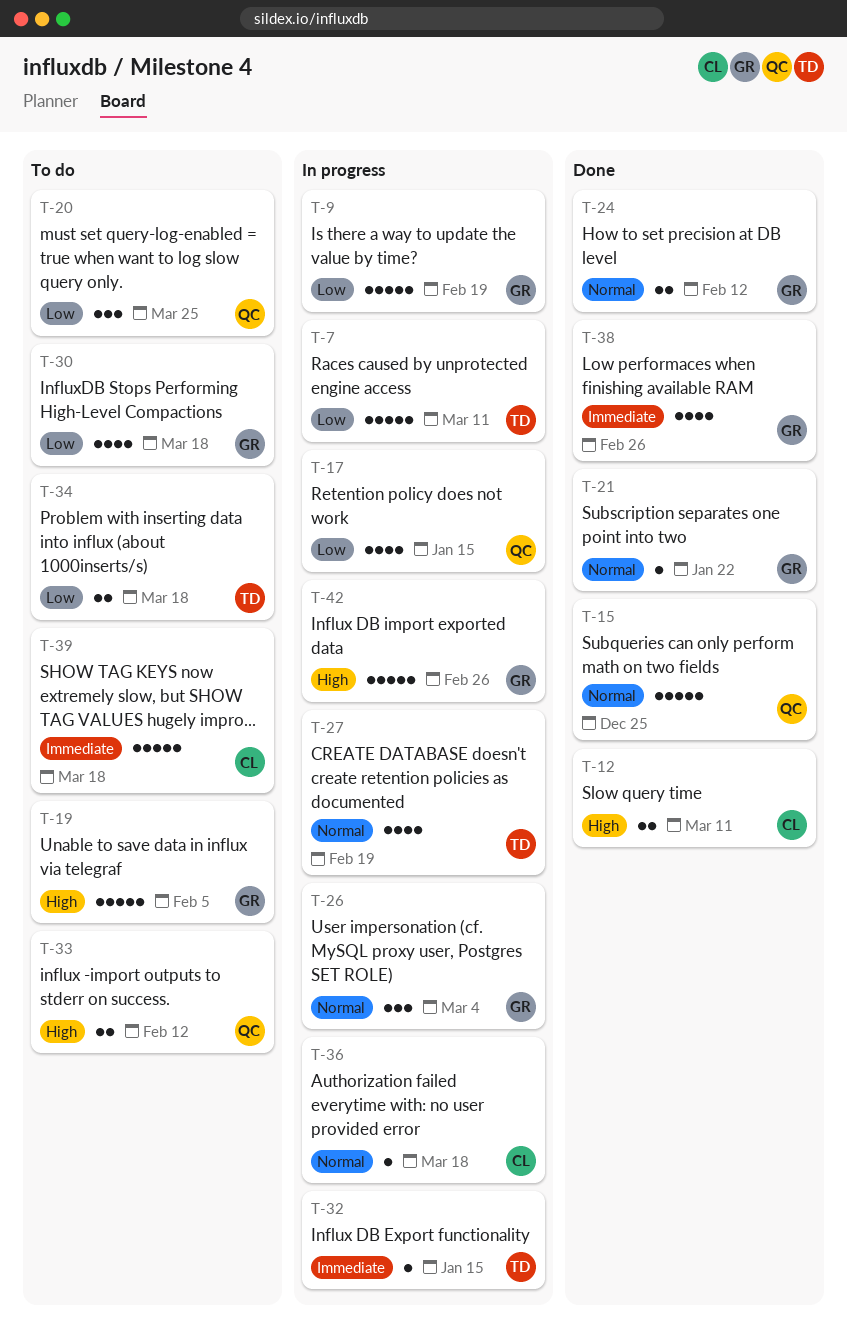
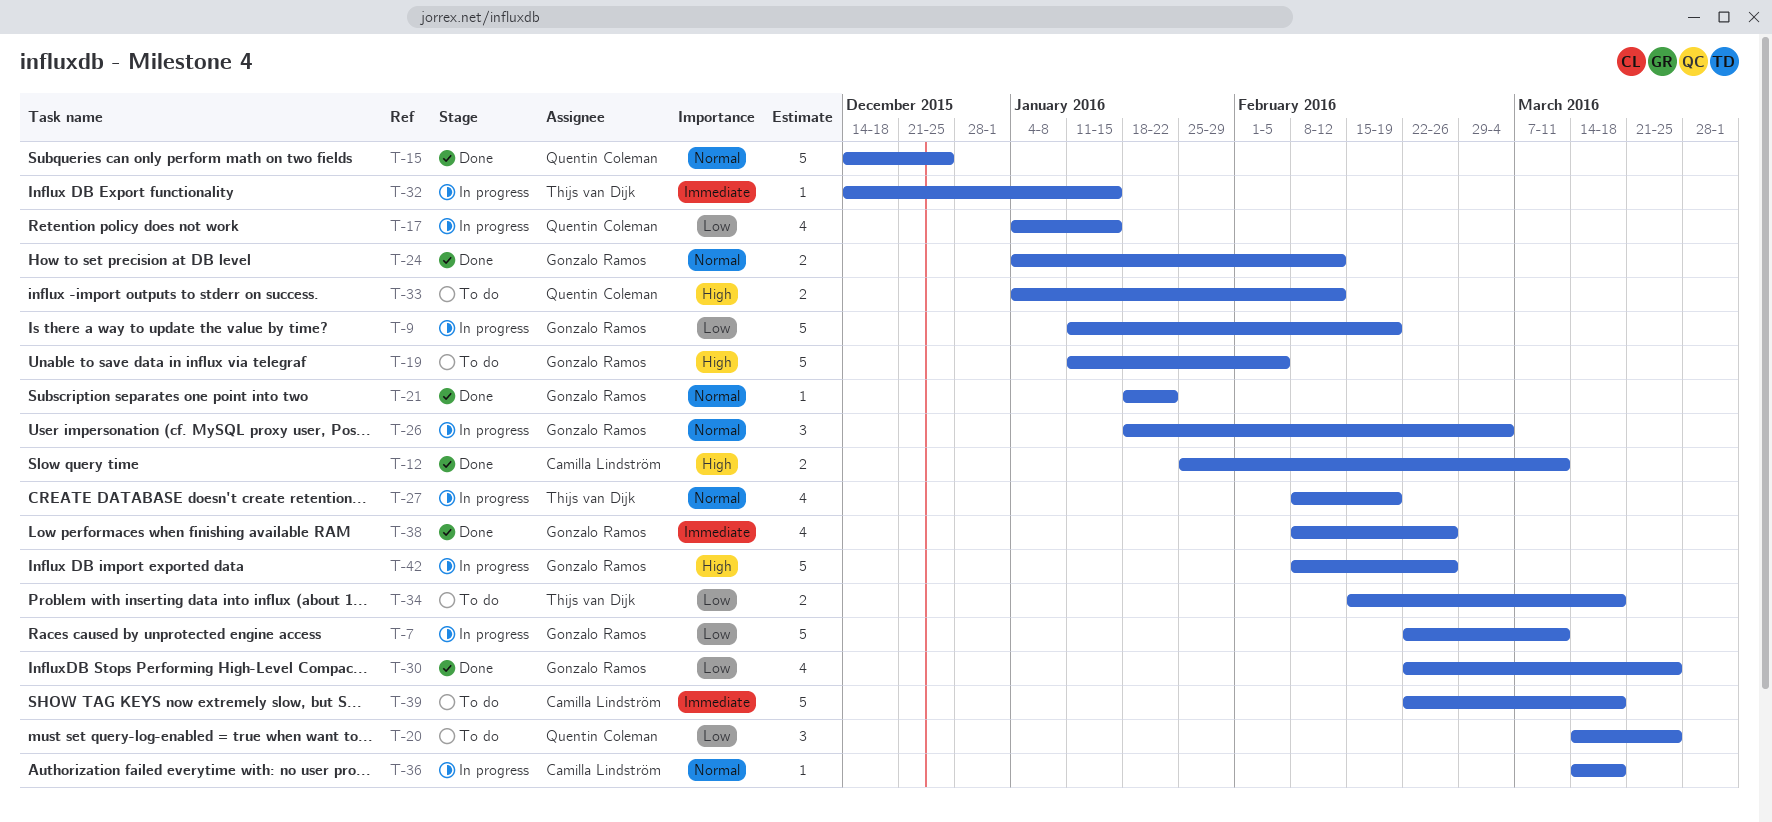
T-7, owner: Thijs van Dijk -> Gonzalo Ramos
T-30, status: To do -> Done
T-30, due: Mar 18 -> Mar 25

